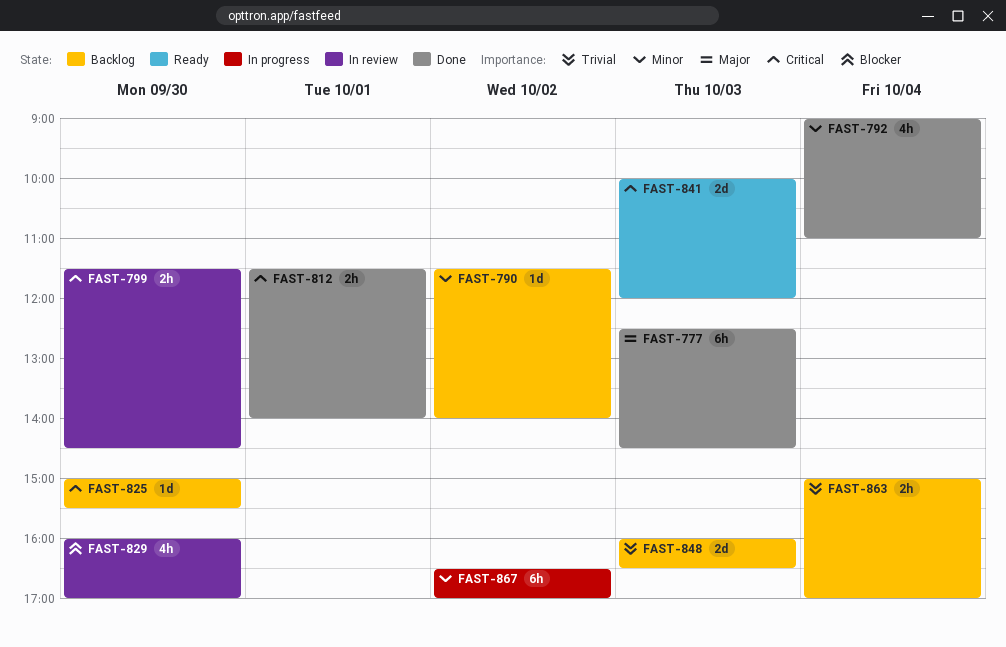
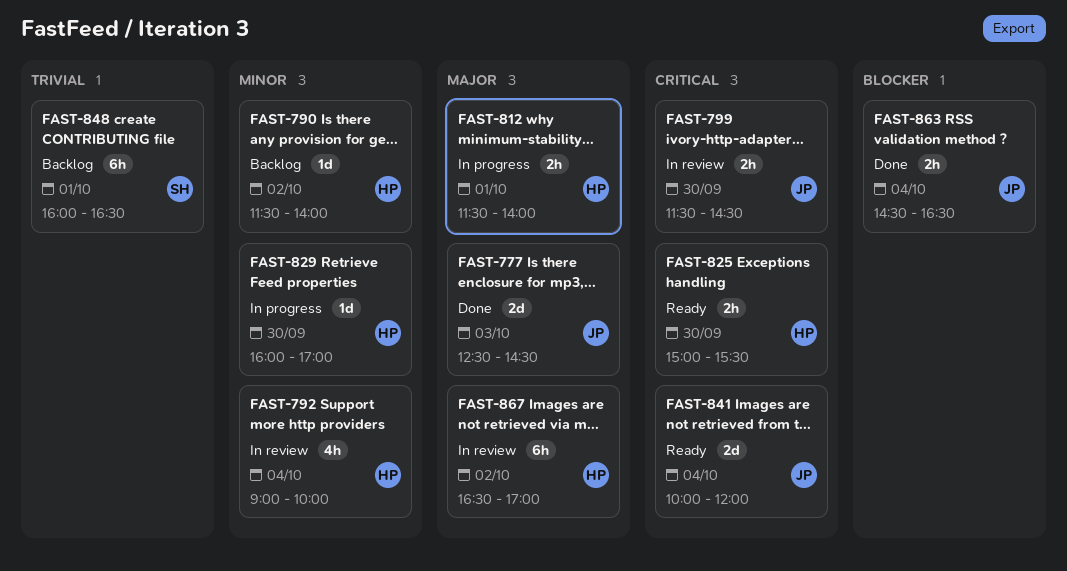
FAST-777, estimate: 6h -> 2d
FAST-792, status: Done -> In review
FAST-792, ends: 11:00 -> 10:00
FAST-812, status: Done -> In progress
FAST-812, priority: Critical -> Major
FAST-825, status: Backlog -> Ready
FAST-825, estimate: 1d -> 2h
FAST-829, status: In review -> In progress
FAST-829, priority: Blocker -> Minor
FAST-829, estimate: 4h -> 1d
FAST-841, day: Oct 3 -> Oct 4
FAST-848, estimate: 2d -> 6h
FAST-848, day: Oct 3 -> Oct 1
FAST-863, status: Backlog -> Done
FAST-863, priority: Trivial -> Blocker
FAST-863, begins: 15:00 -> 14:30
FAST-863, ends: 17:00 -> 16:30
FAST-867, status: In progress -> In review
FAST-867, priority: Minor -> Major

